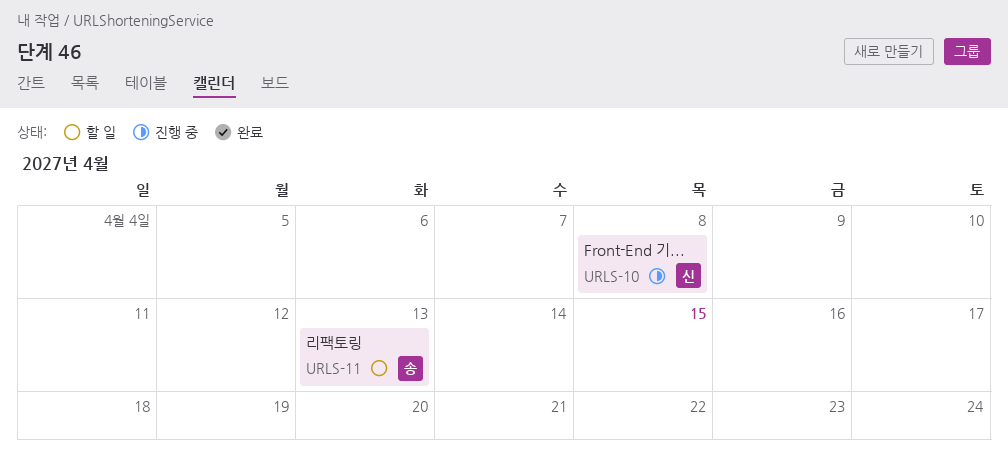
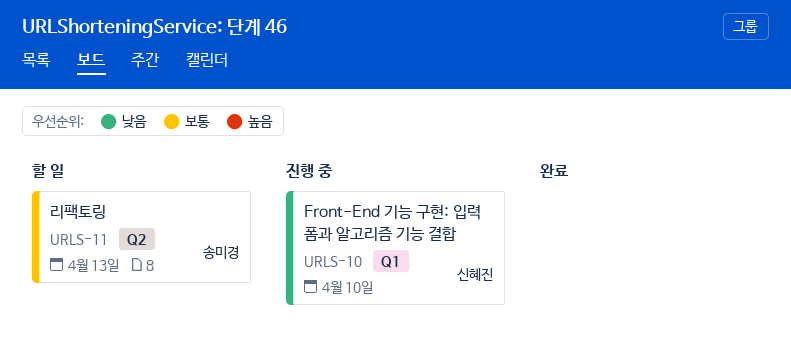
URLS-10, due: Apr 8 -> Apr 10

